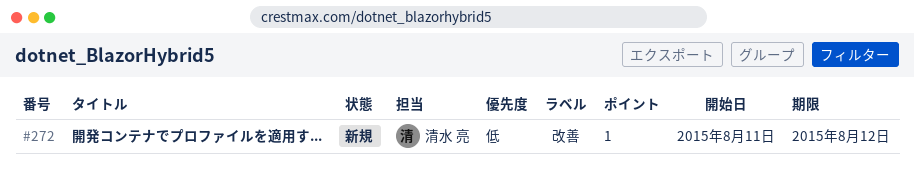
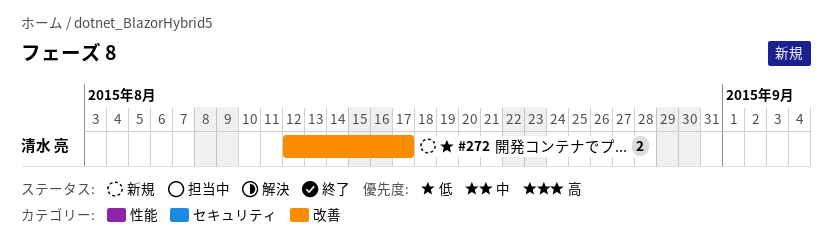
#272, estimate: 1 -> 2
#272, start: Aug 11 -> Aug 12
#272, due: Aug 12 -> Aug 17

